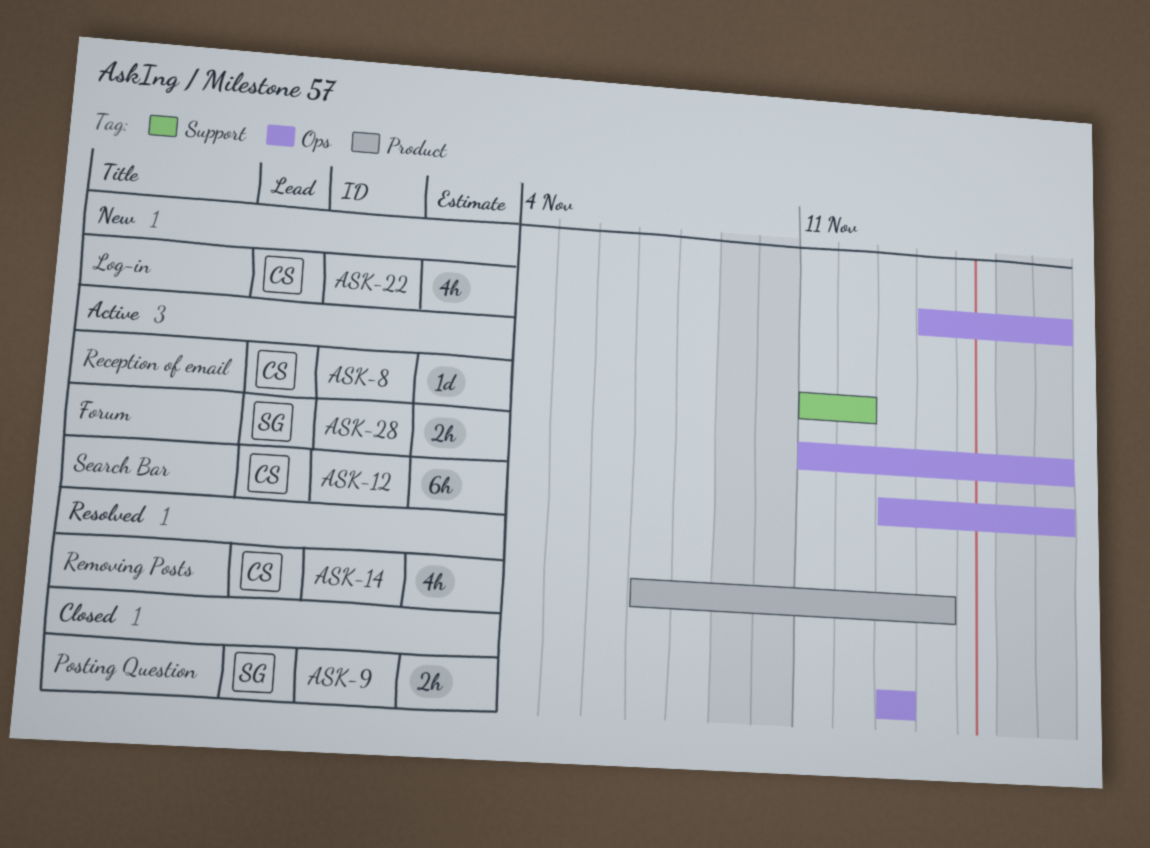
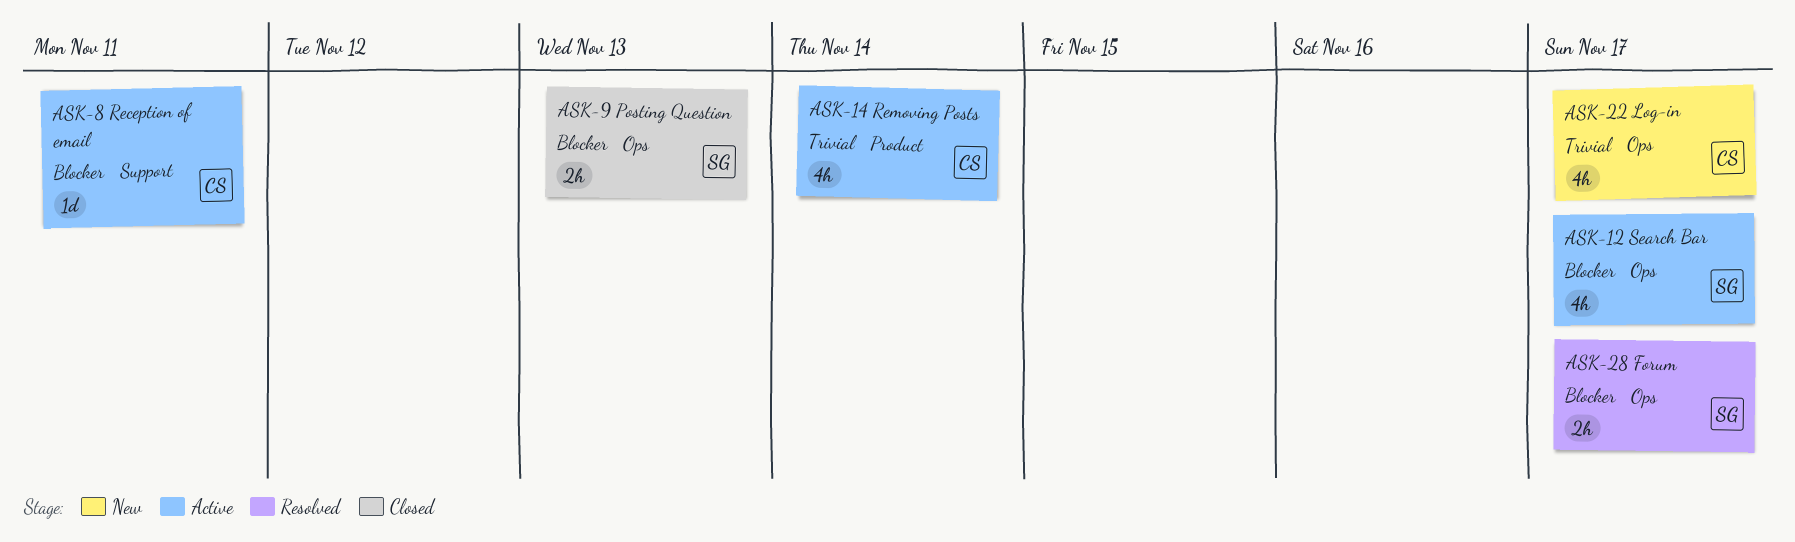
ASK-8, due: Nov 12 -> Nov 11
ASK-12, owner: CS -> SG
ASK-12, estimate: 6h -> 4h
ASK-14, status: Resolved -> Active
ASK-28, status: Active -> Resolved

